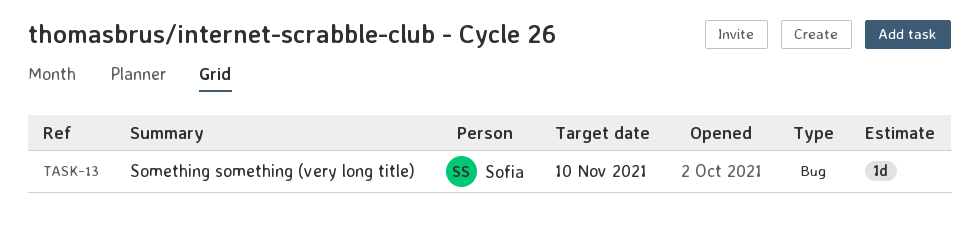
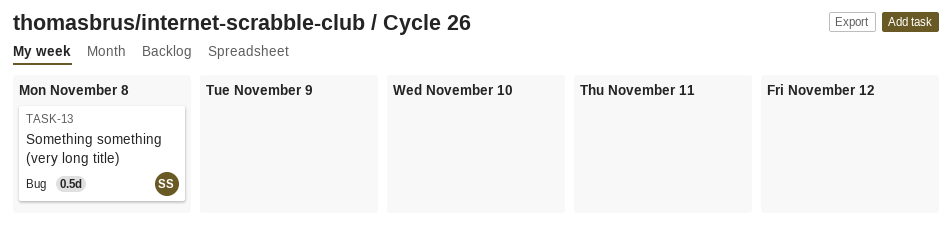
TASK-13, estimate: 1d -> 0.5d
TASK-13, due: Nov 10 -> Nov 8

